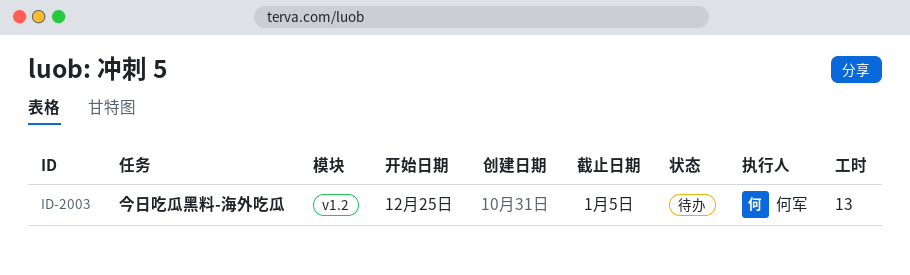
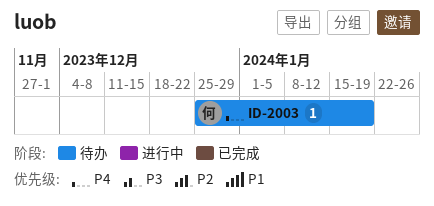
ID-2003, estimate: 13 -> 1
ID-2003, due: Jan 5 -> Jan 19

